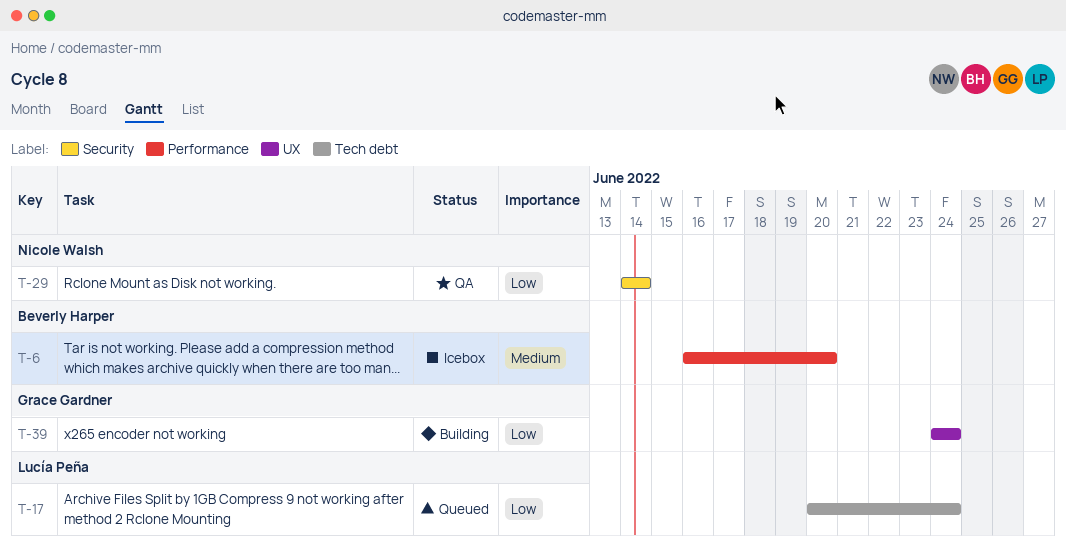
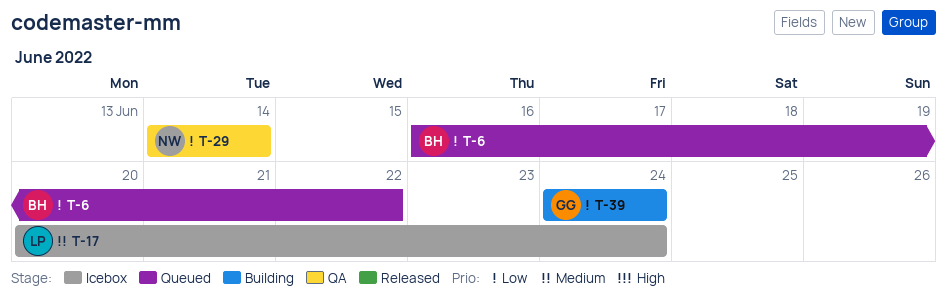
T-6, status: Icebox -> Queued
T-6, priority: Medium -> Low
T-6, due: Jun 20 -> Jun 22
T-17, status: Queued -> Icebox
T-17, priority: Low -> Medium

